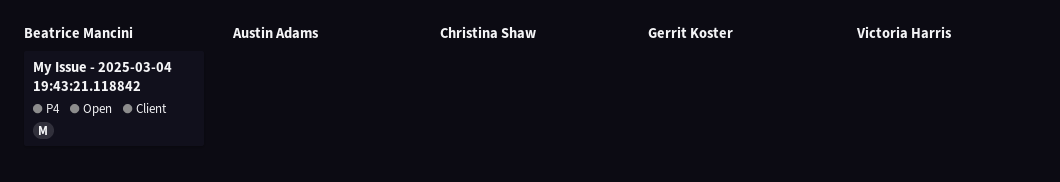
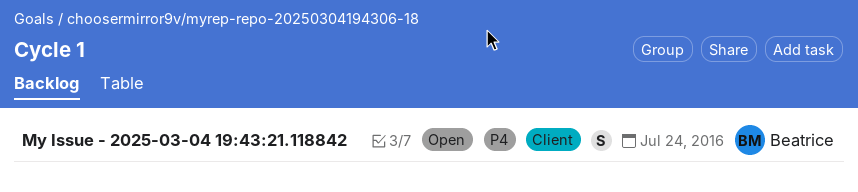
My Issue - 2025-03-04 19:43:21.118842, estimate: M -> S

